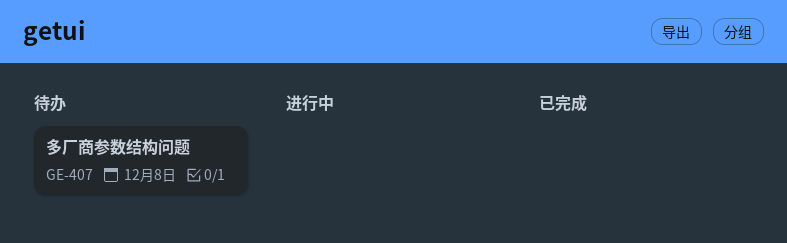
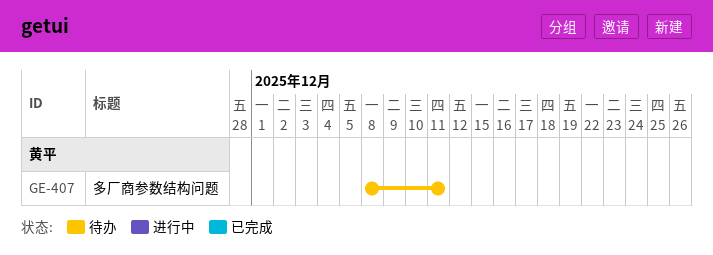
GE-407, due: Dec 8 -> Dec 11

